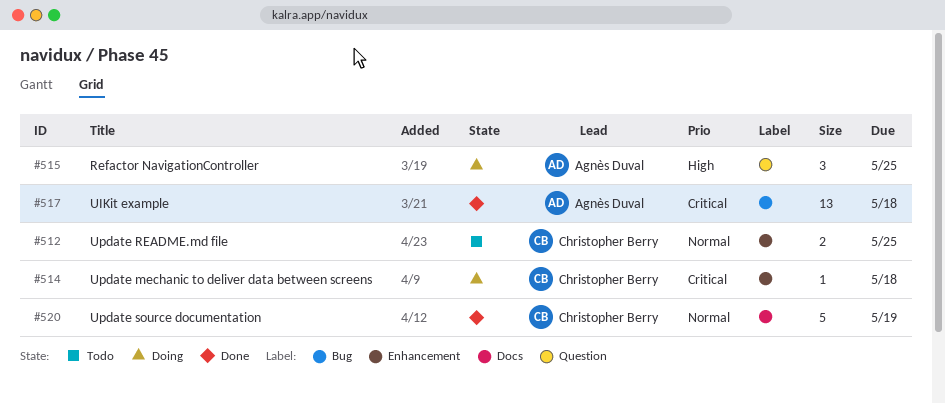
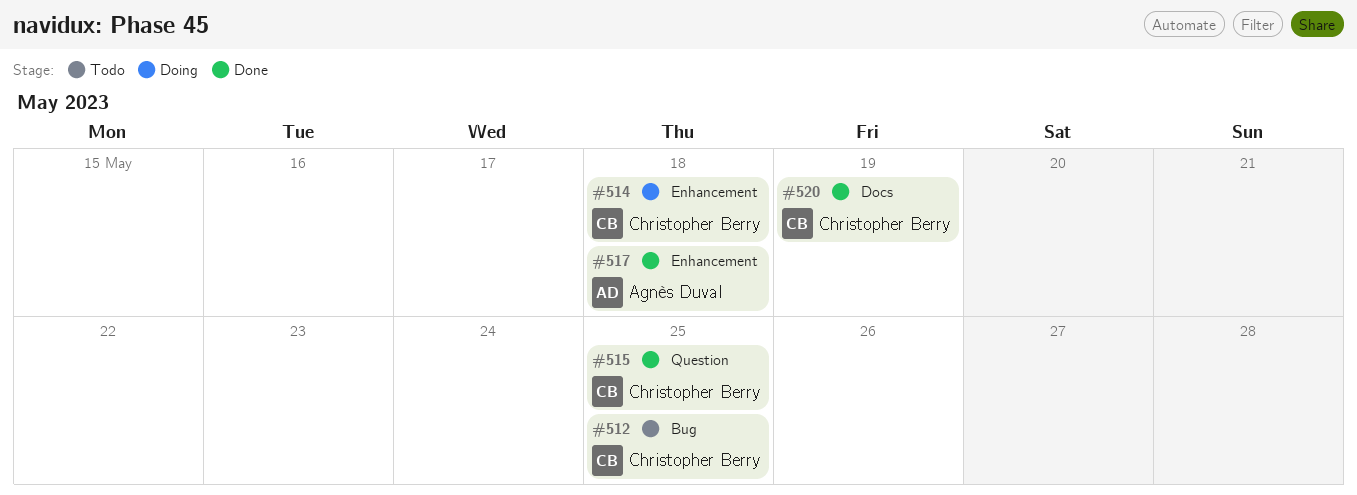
#512, label: Enhancement -> Bug
#515, status: Doing -> Done
#515, owner: Agnès Duval -> Christopher Berry
#517, label: Bug -> Enhancement

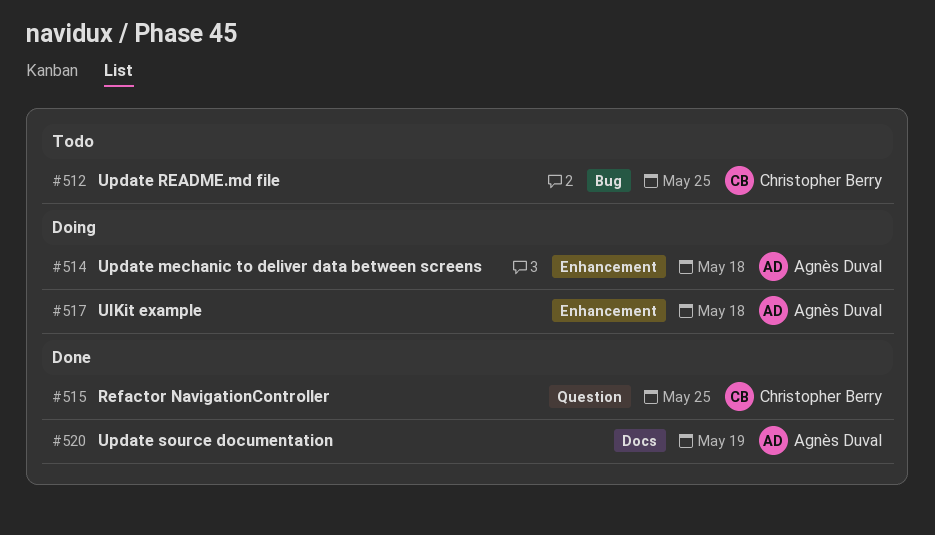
#514, owner: Christopher Berry -> Agnès Duval
#517, status: Done -> Doing
#520, owner: Christopher Berry -> Agnès Duval

